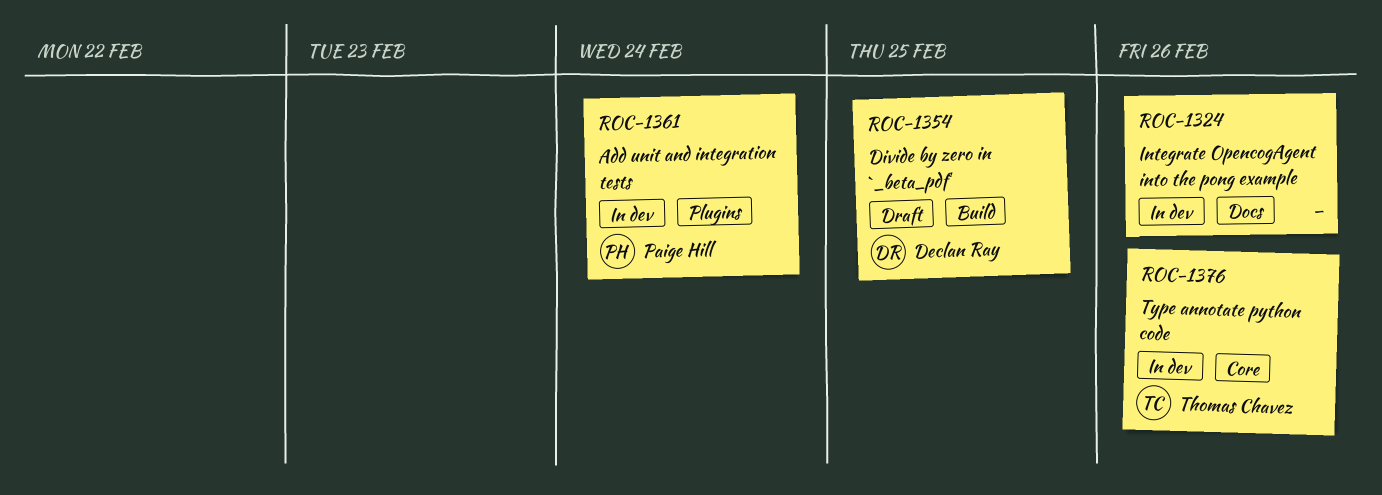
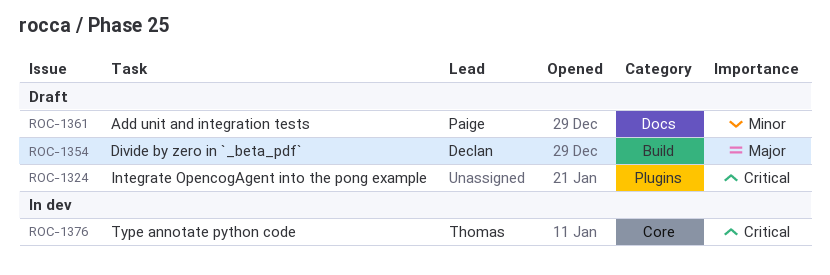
ROC-1324, status: In dev -> Draft
ROC-1324, label: Docs -> Plugins
ROC-1361, status: In dev -> Draft
ROC-1361, label: Plugins -> Docs

